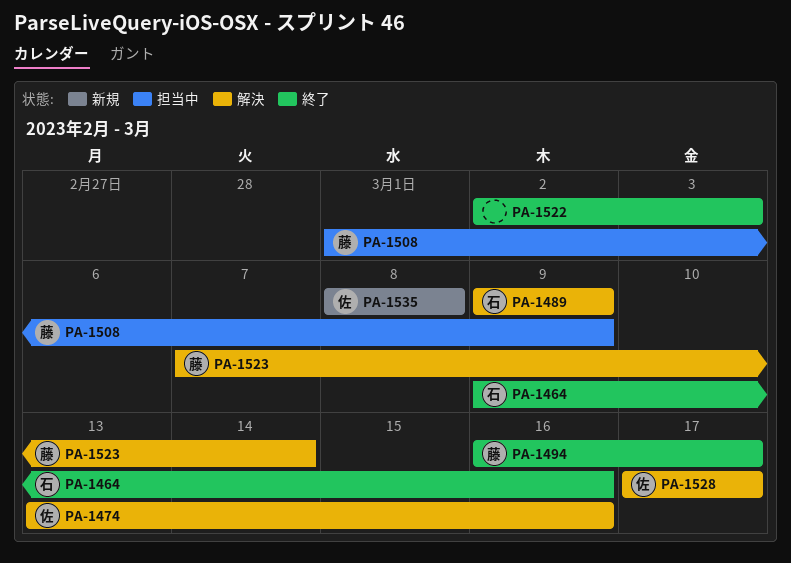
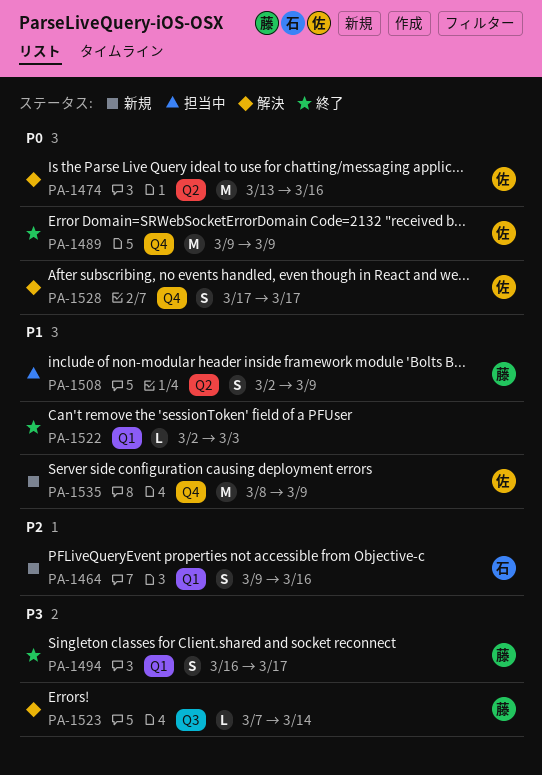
PA-1464, status: 終了 -> 新規
PA-1489, status: 解決 -> 終了
PA-1489, owner: 石 -> 佐
PA-1508, start: Mar 1 -> Mar 2
PA-1535, due: Mar 8 -> Mar 9

